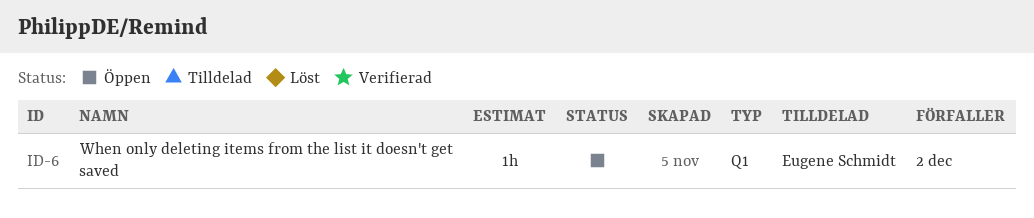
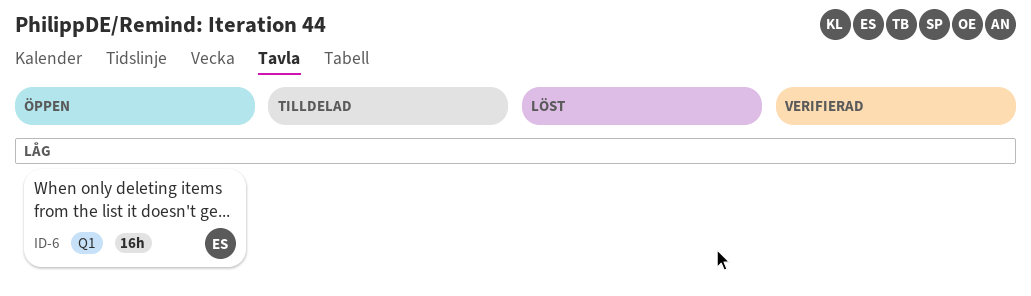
ID-6, estimate: 1h -> 16h

